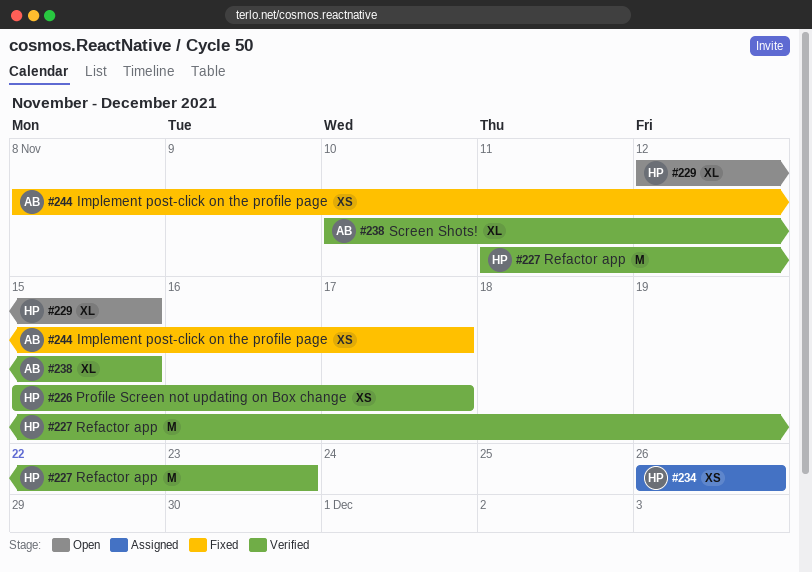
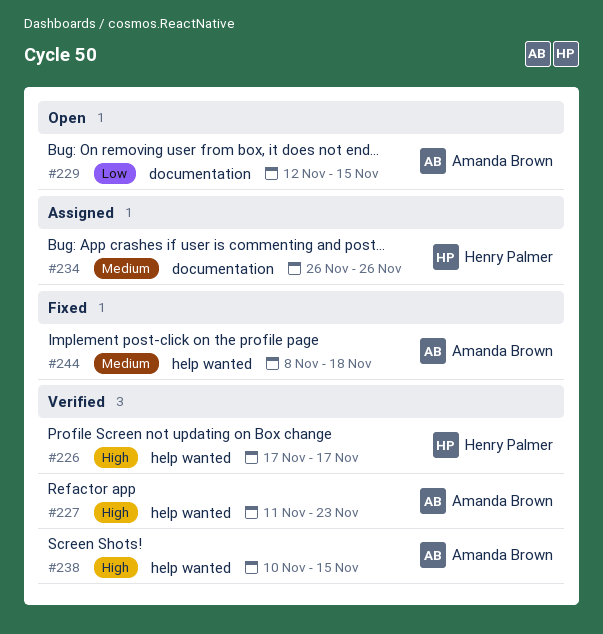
#226, start: Nov 15 -> Nov 17
#227, owner: Henry Palmer -> Amanda Brown
#229, owner: Henry Palmer -> Amanda Brown
#244, due: Nov 17 -> Nov 18

